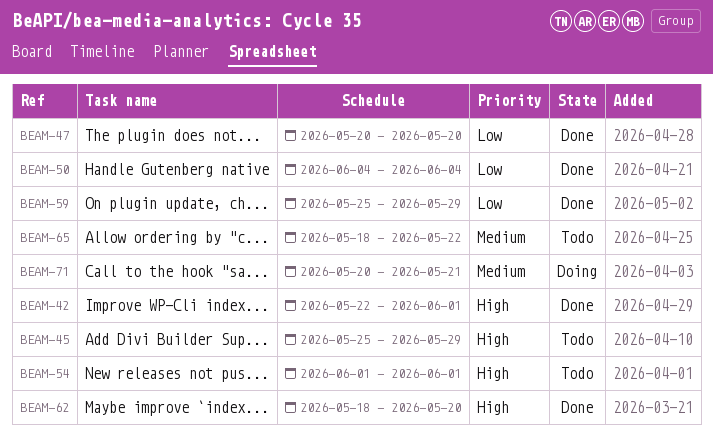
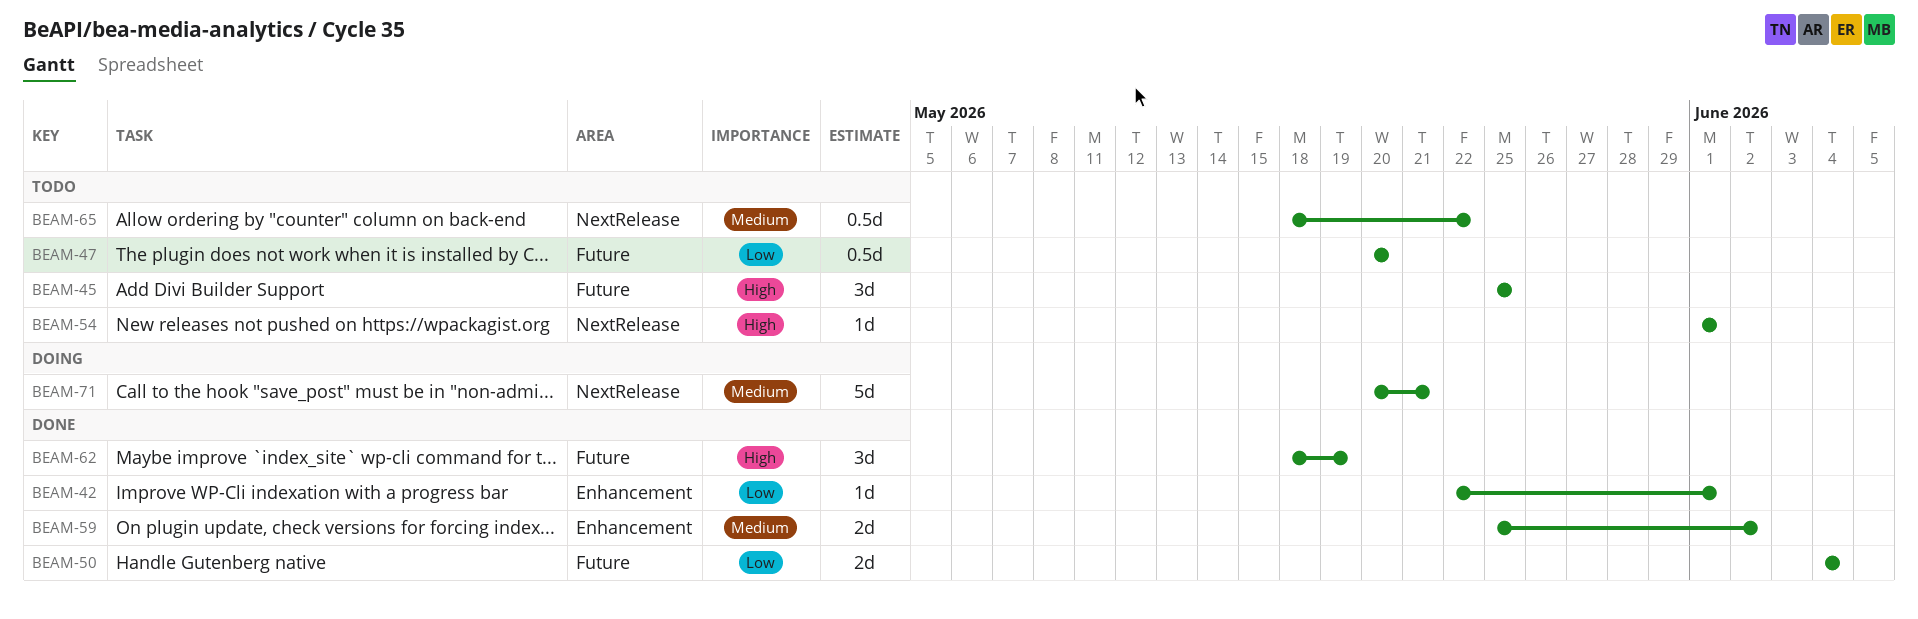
BEAM-42, priority: High -> Low
BEAM-45, due: May 29 -> May 25
BEAM-47, status: Done -> Todo
BEAM-59, priority: Low -> Medium
BEAM-59, due: May 29 -> Jun 2
BEAM-62, due: May 20 -> May 19

